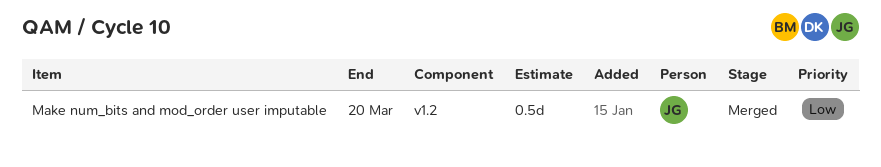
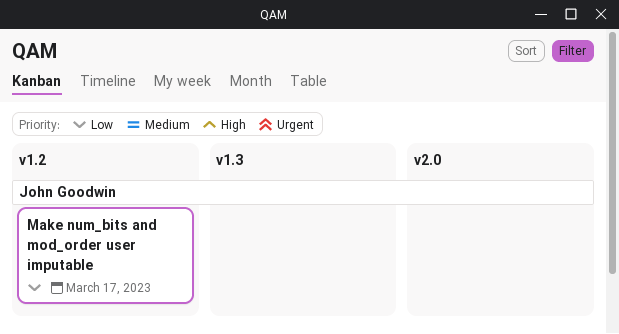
Make num_bits and mod_order user imputable, due: Mar 20 -> Mar 17

